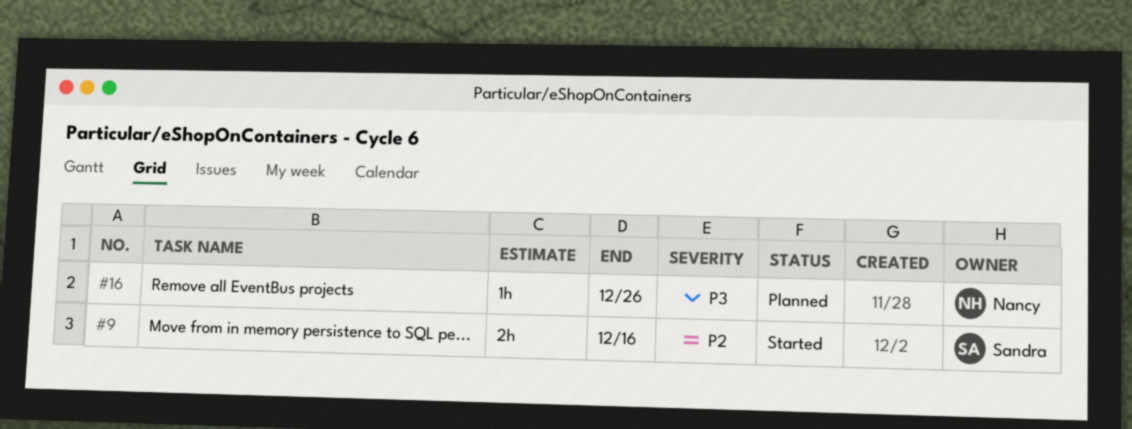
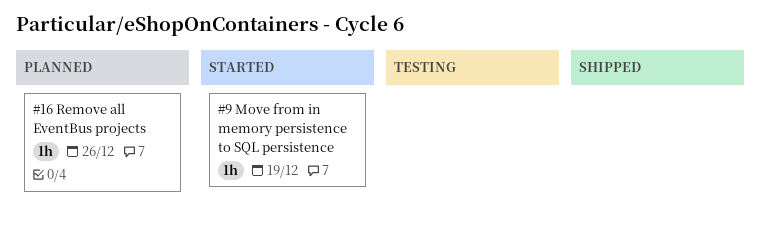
#9, estimate: 2h -> 1h
#9, due: Dec 16 -> Dec 19

